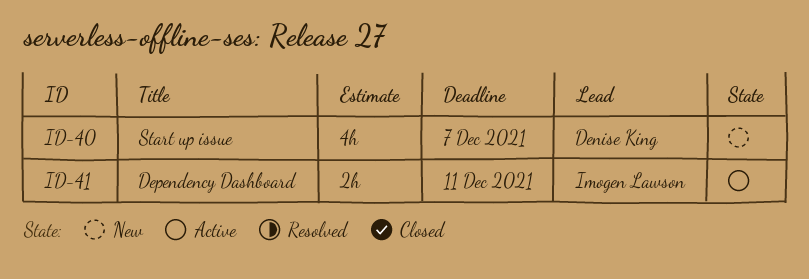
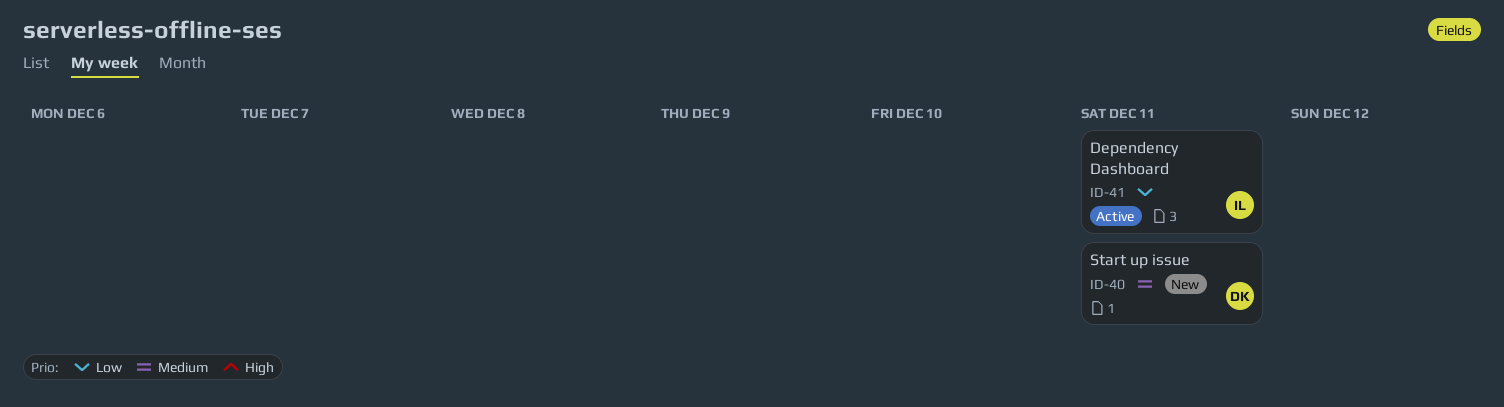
ID-40, due: Dec 7 -> Dec 11

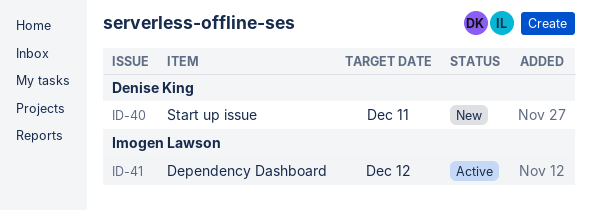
ID-41, due: Dec 11 -> Dec 12

